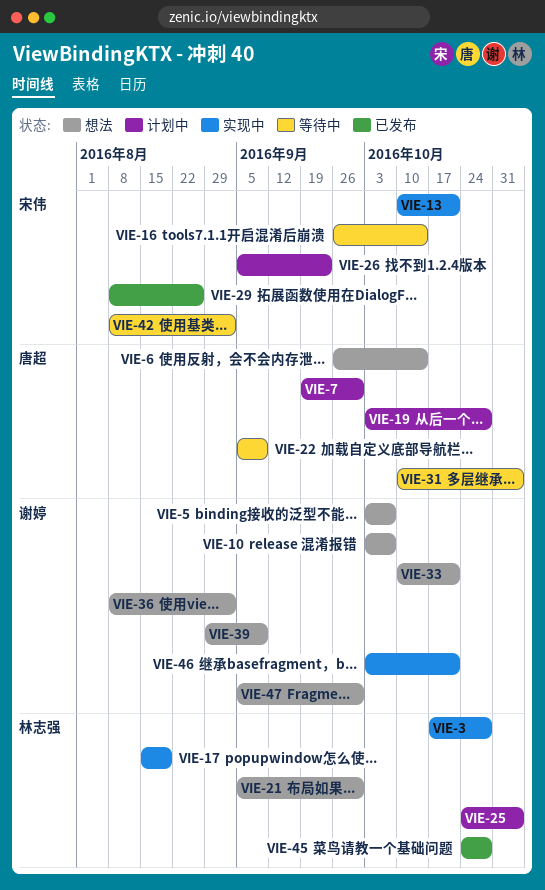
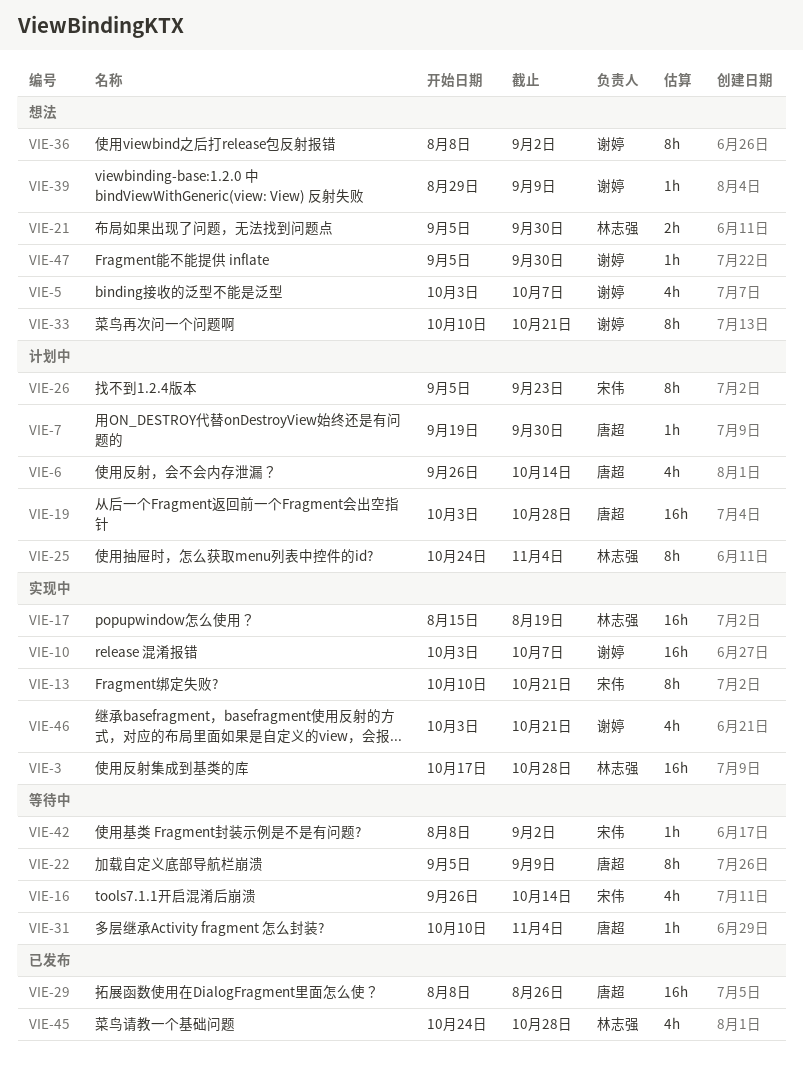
VIE-6, status: 想法 -> 计划中
VIE-10, status: 想法 -> 实现中
VIE-29, owner: 宋伟 -> 唐超

